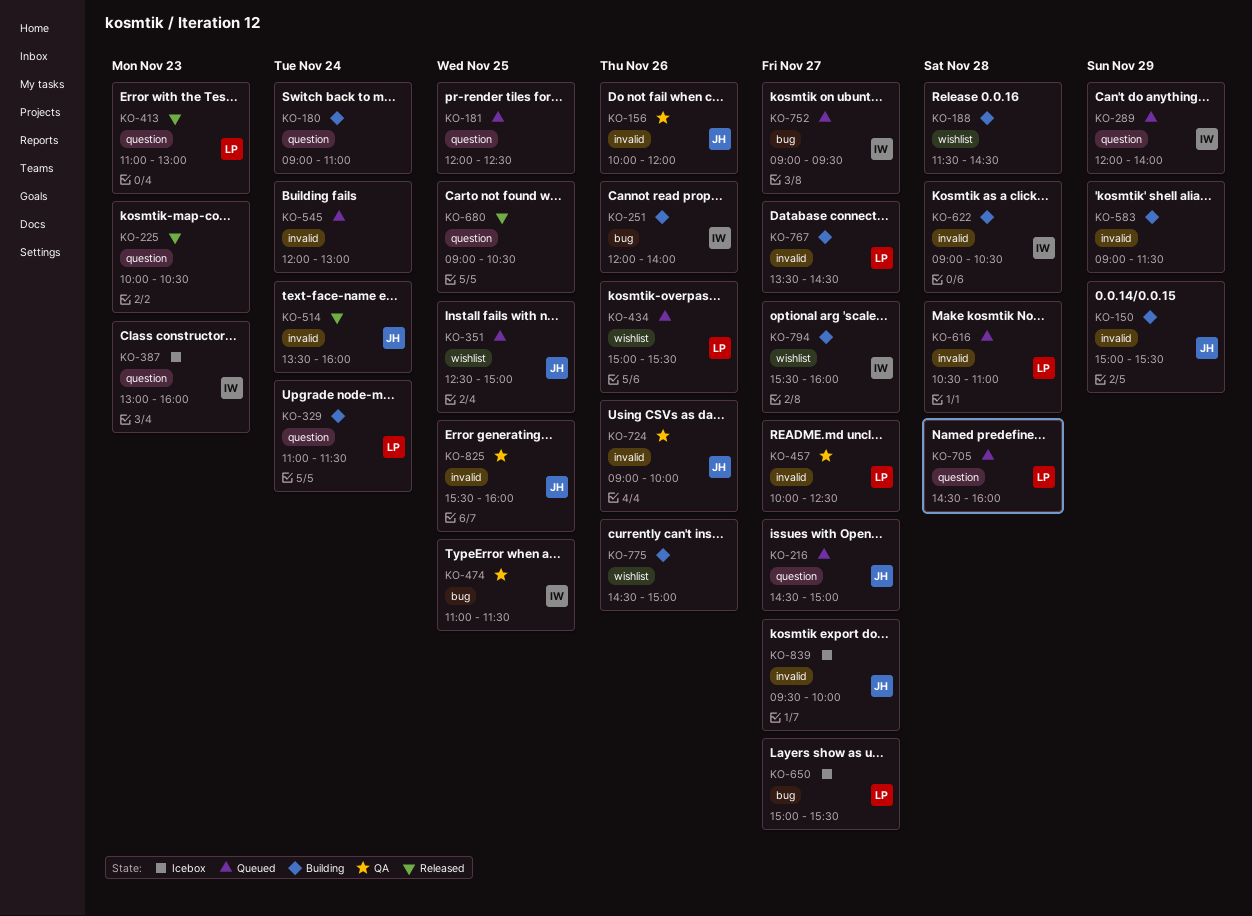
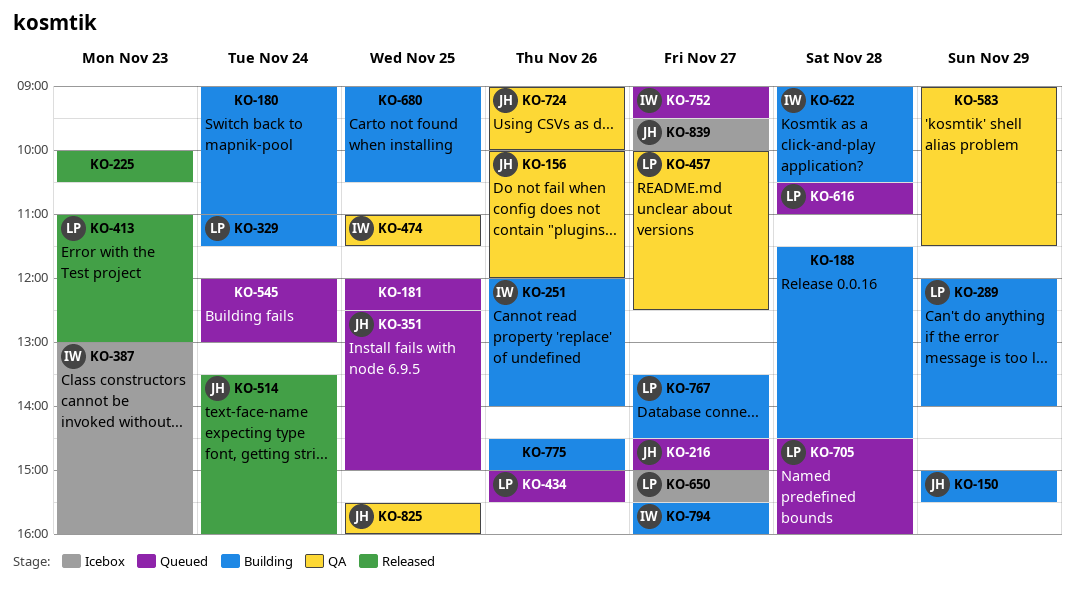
KO-289, status: Queued -> Building
KO-289, owner: IW -> LP
KO-583, status: Building -> QA
KO-680, status: Released -> Building

